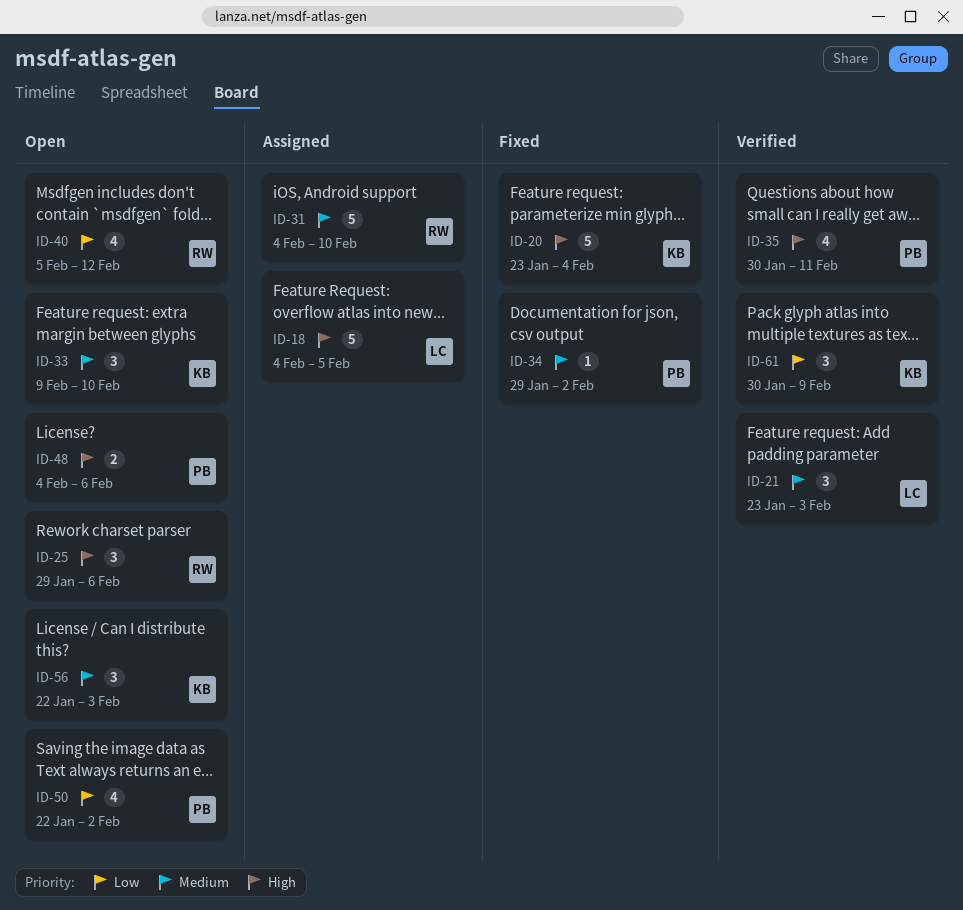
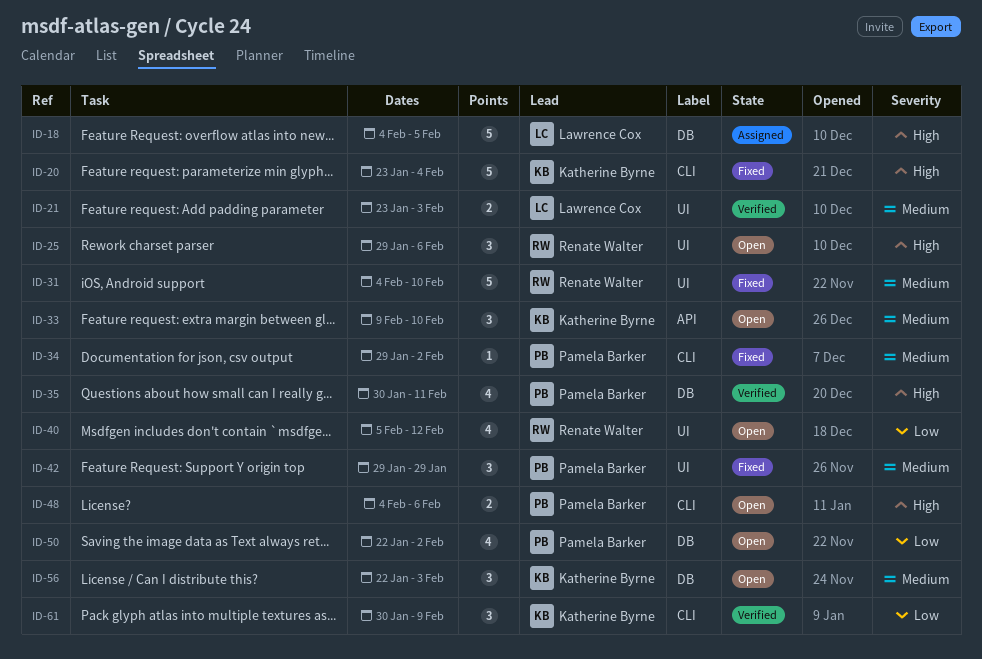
ID-21, estimate: 3 -> 2
ID-31, status: Assigned -> Fixed
ID-42: none -> present

